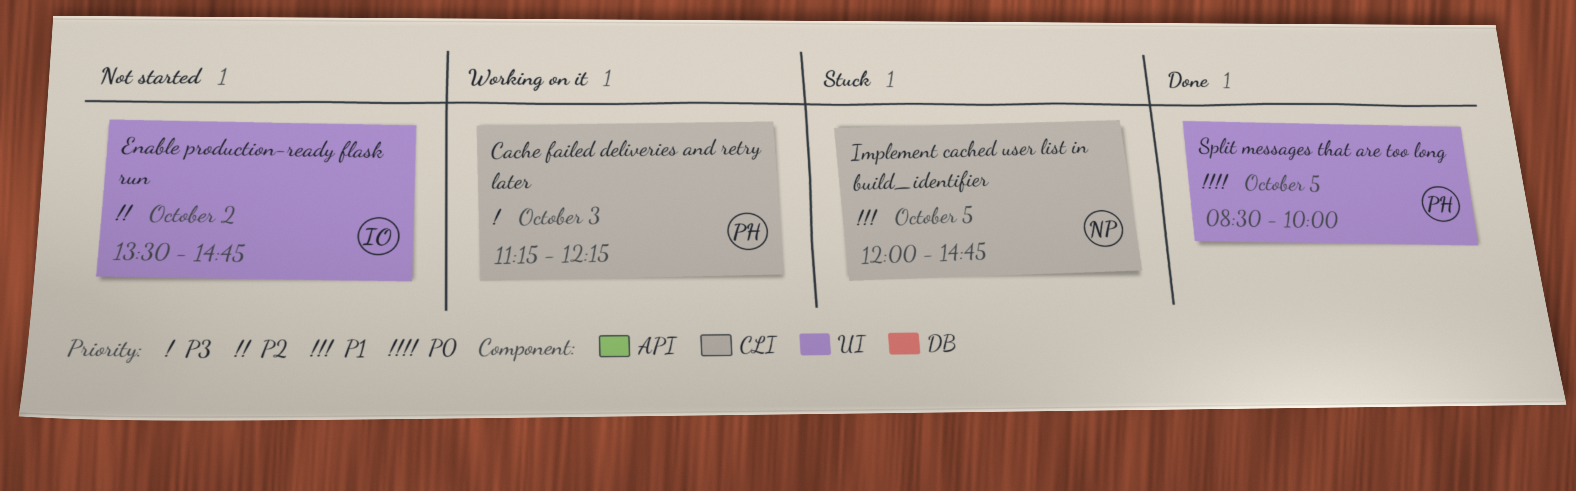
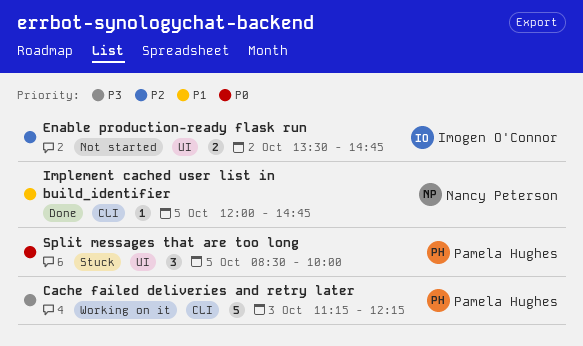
Implement cached user list in build_identifier, status: Stuck -> Done
Split messages that are too long, status: Done -> Stuck

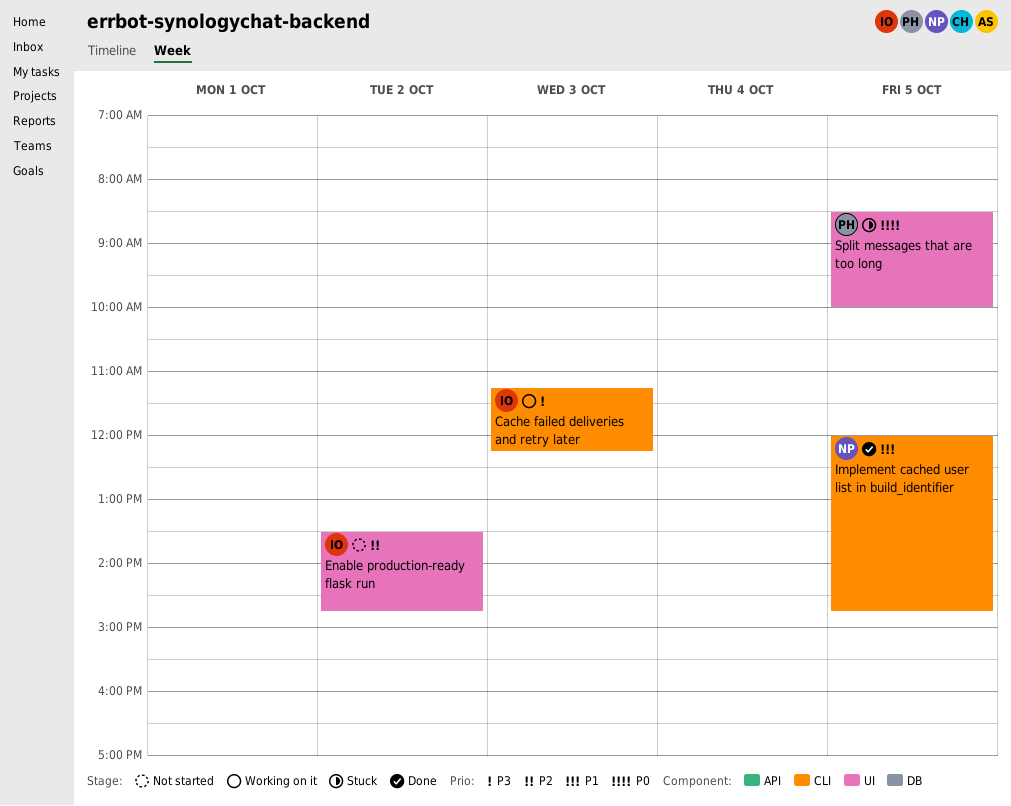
Cache failed deliveries and retry later, owner: Pamela Hughes -> Imogen O'Connor

